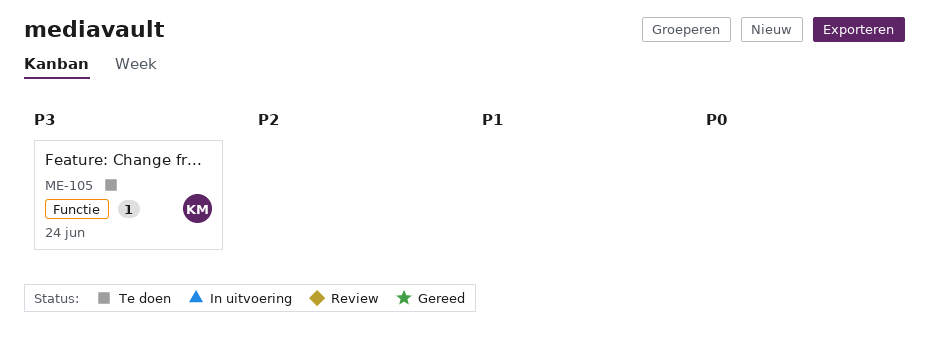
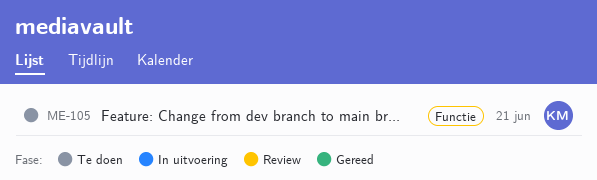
ME-105, due: Jun 24 -> Jun 21

